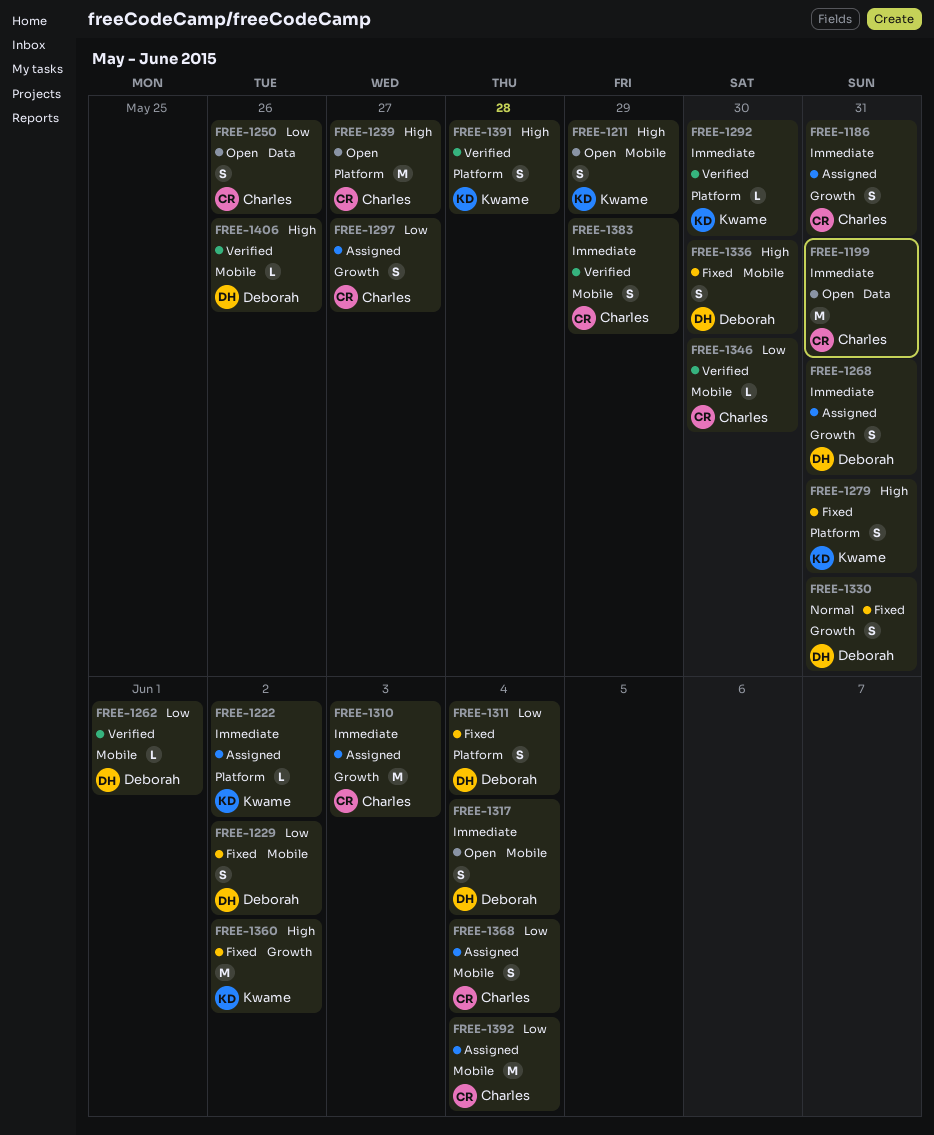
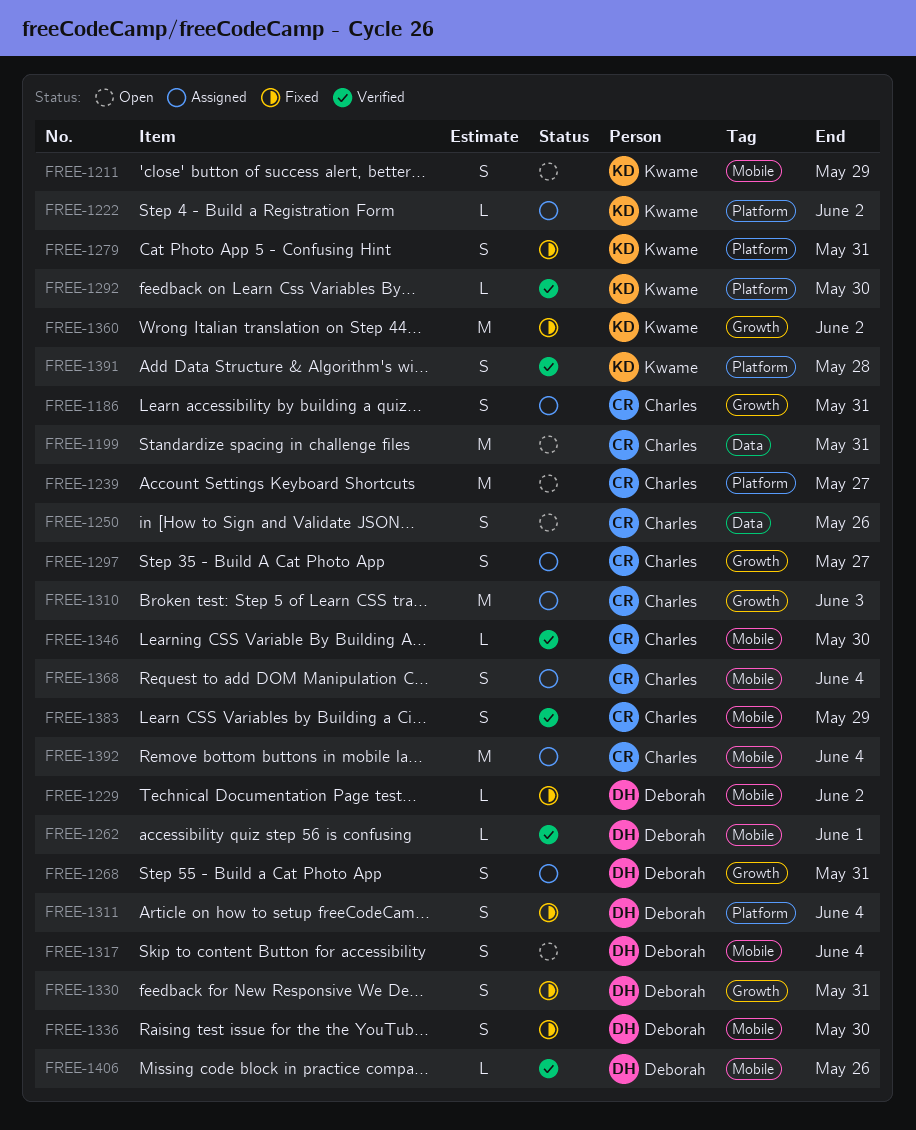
FREE-1229, estimate: S -> L

